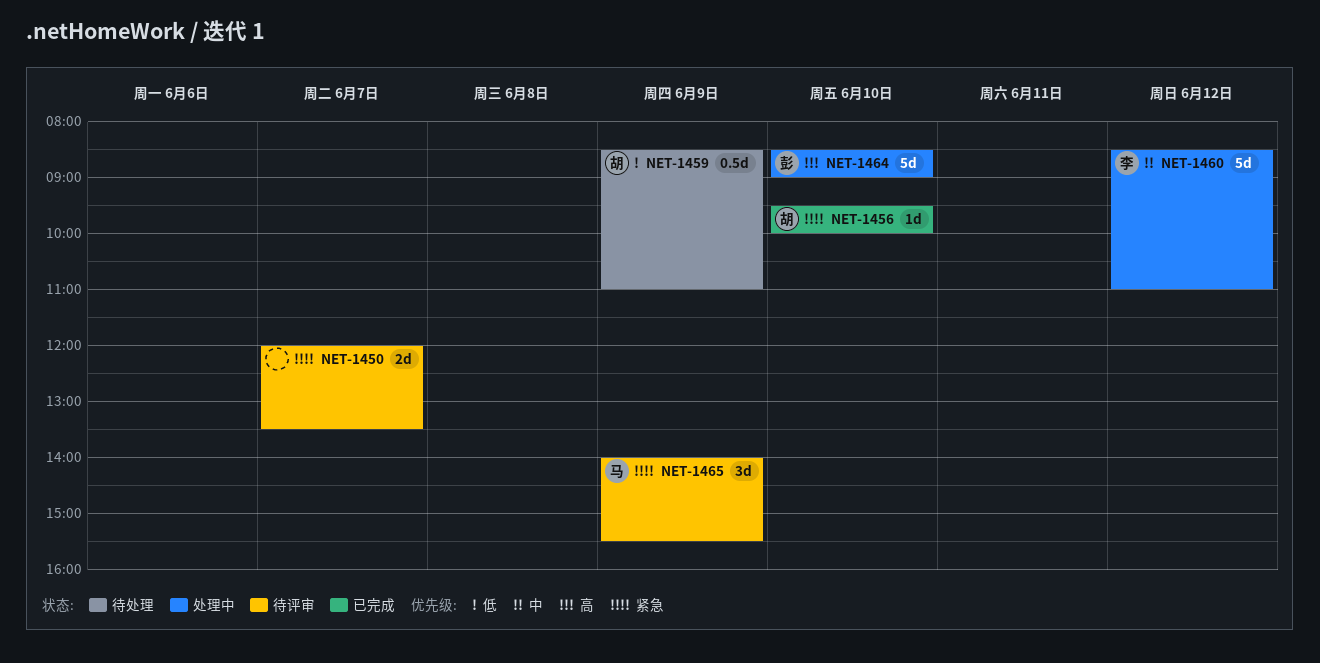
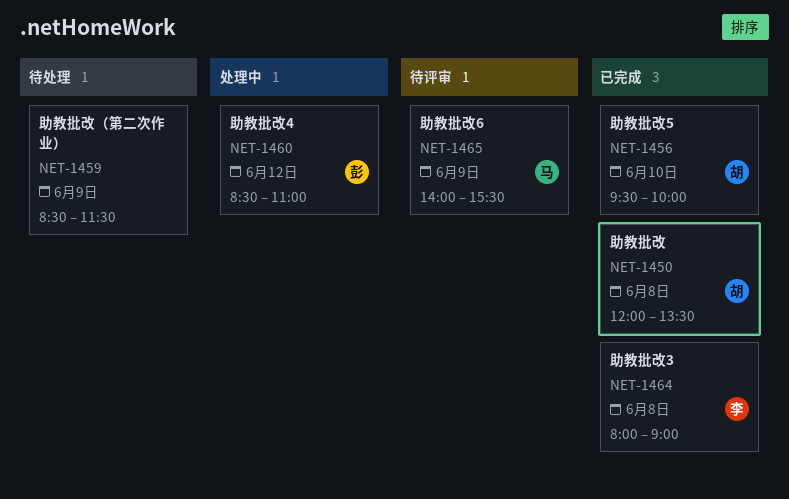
NET-1450, status: 待评审 -> 已完成
NET-1450, owner: none -> 胡
NET-1450, day: Jun 7 -> Jun 8
NET-1459, owner: 胡 -> none
NET-1459, ends: 11:00 -> 11:30
NET-1460, owner: 李 -> 彭
NET-1464, status: 处理中 -> 已完成
NET-1464, owner: 彭 -> 李
NET-1464, day: Jun 10 -> Jun 8
NET-1464, begins: 08:30 -> 08:00

